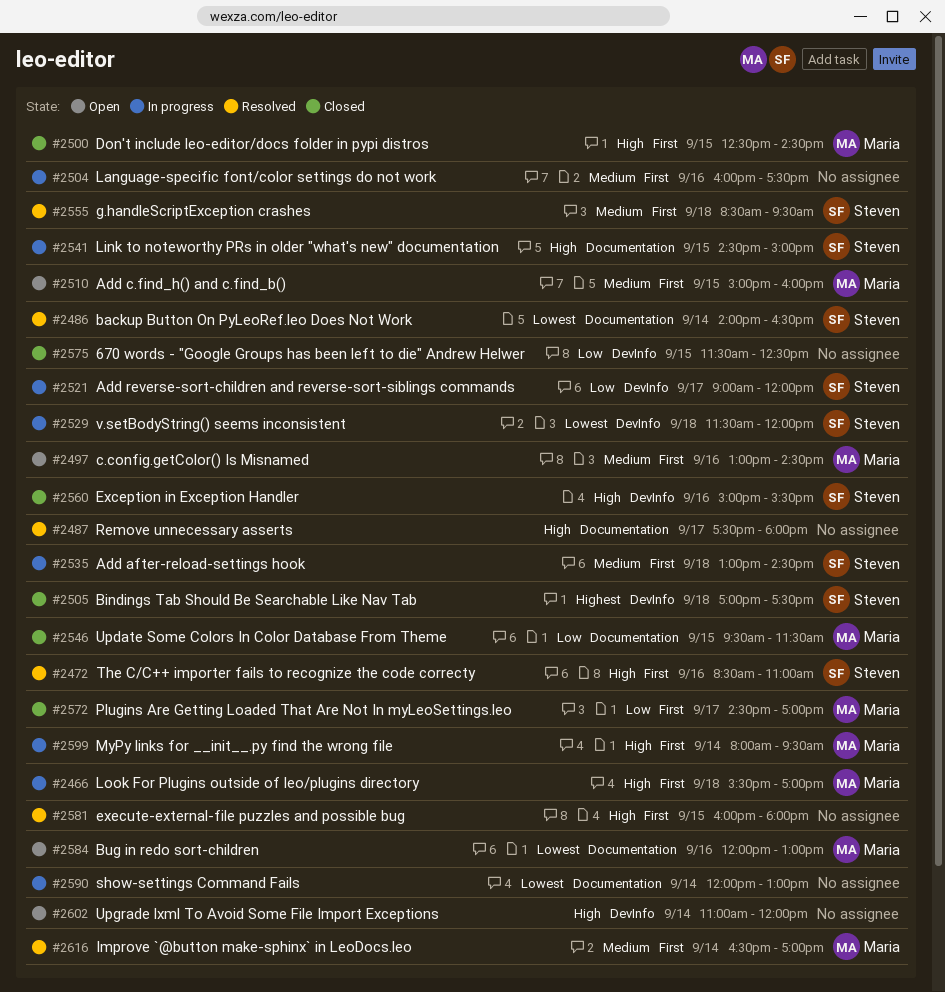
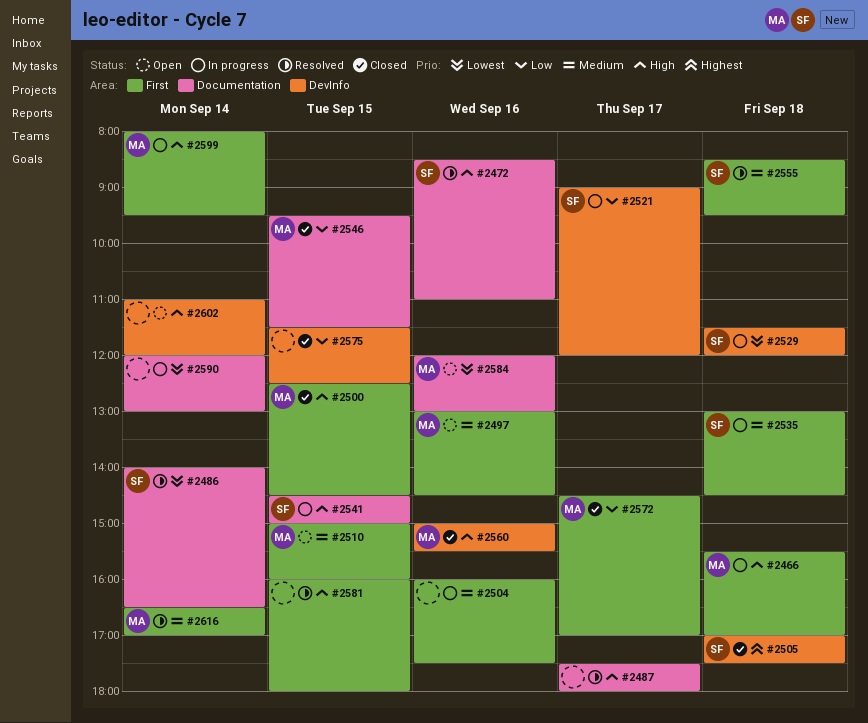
#2472, label: First -> Documentation
#2560, owner: Steven -> Maria

